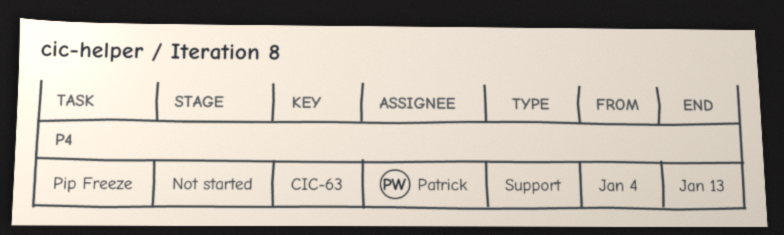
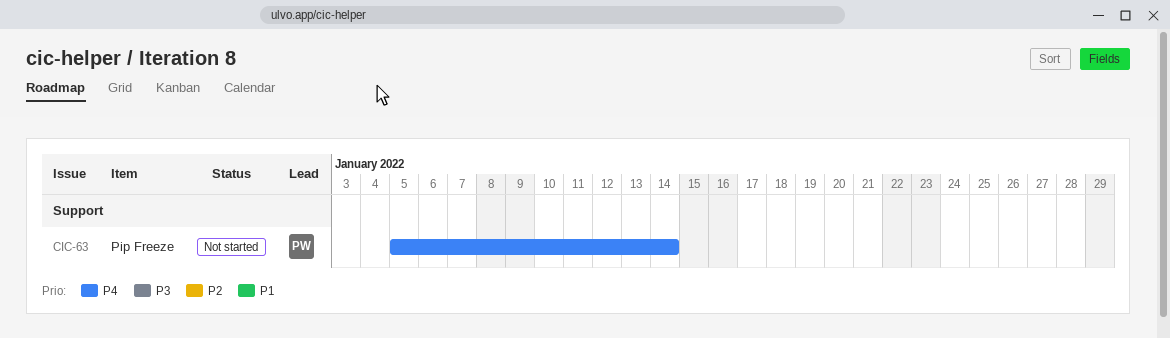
CIC-63, start: Jan 4 -> Jan 5
CIC-63, due: Jan 13 -> Jan 14

